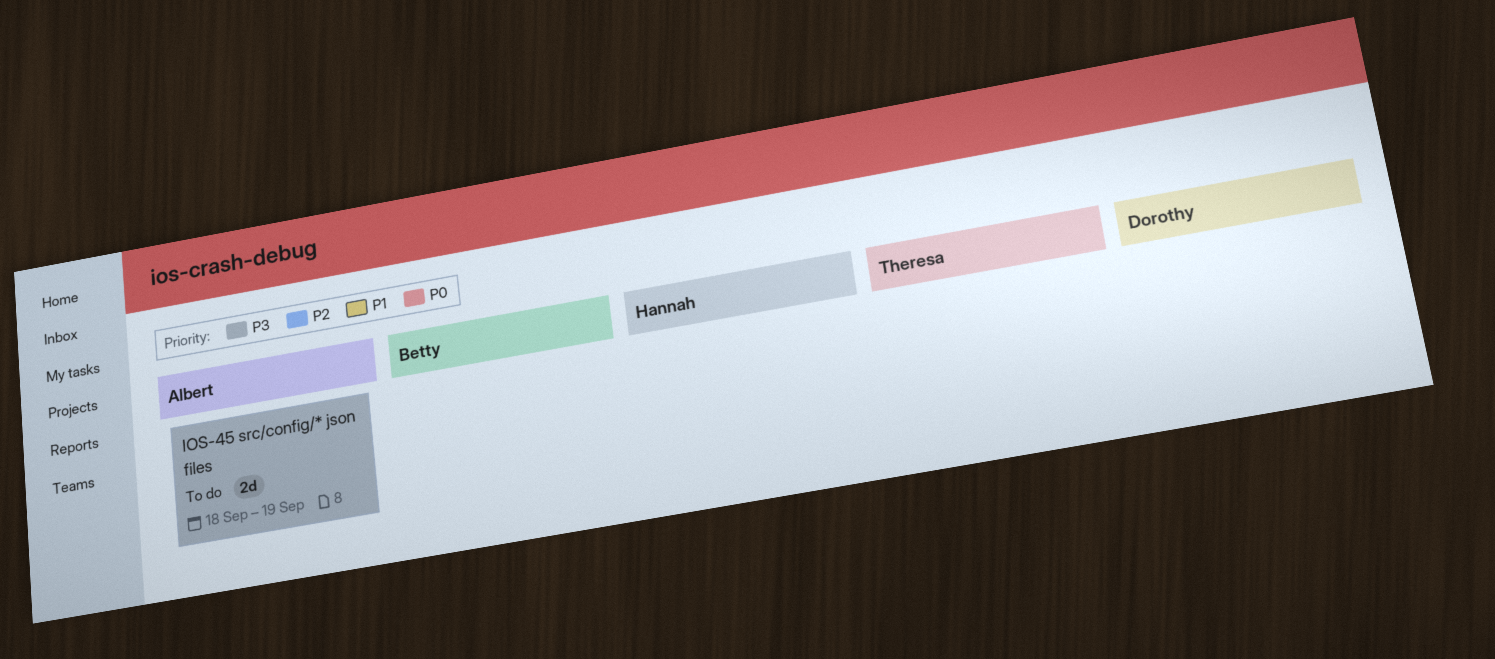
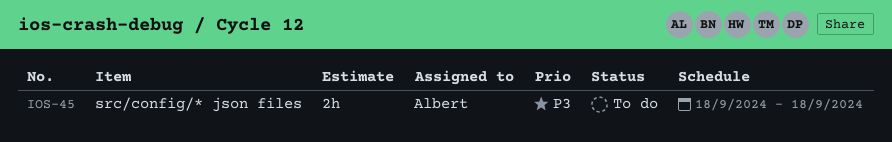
IOS-45, estimate: 2d -> 2h
IOS-45, due: Sep 19 -> Sep 18

